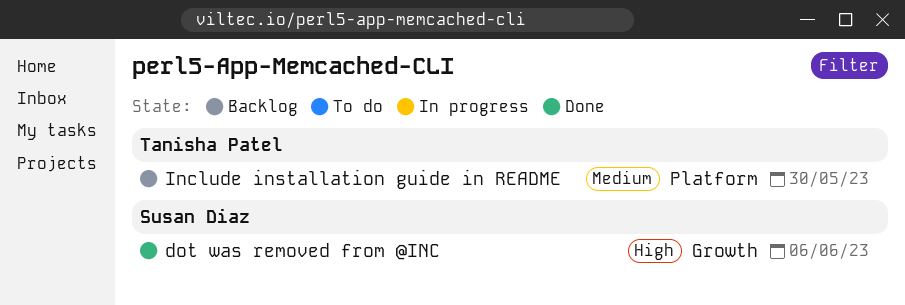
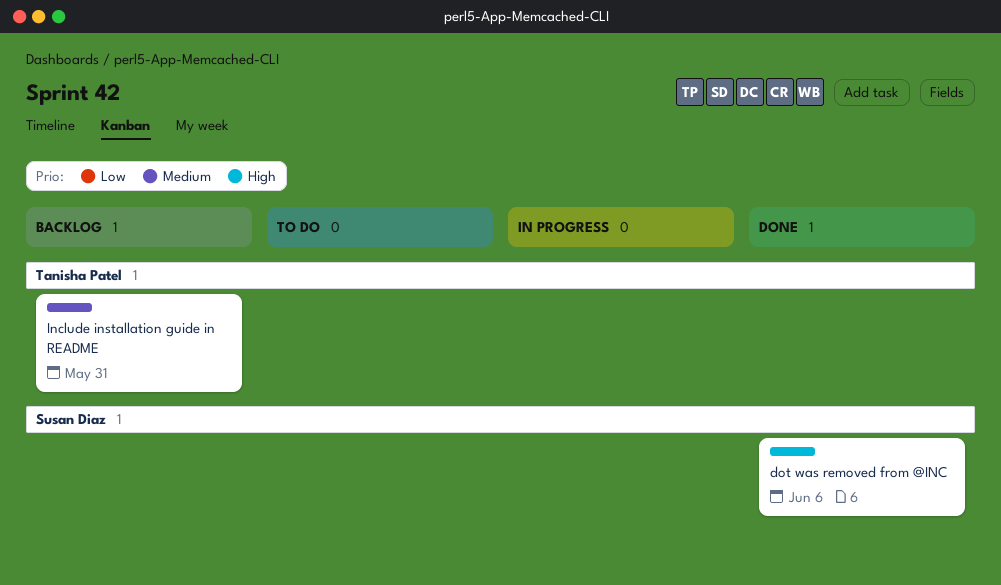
Include installation guide in README, due: May 30 -> May 31

